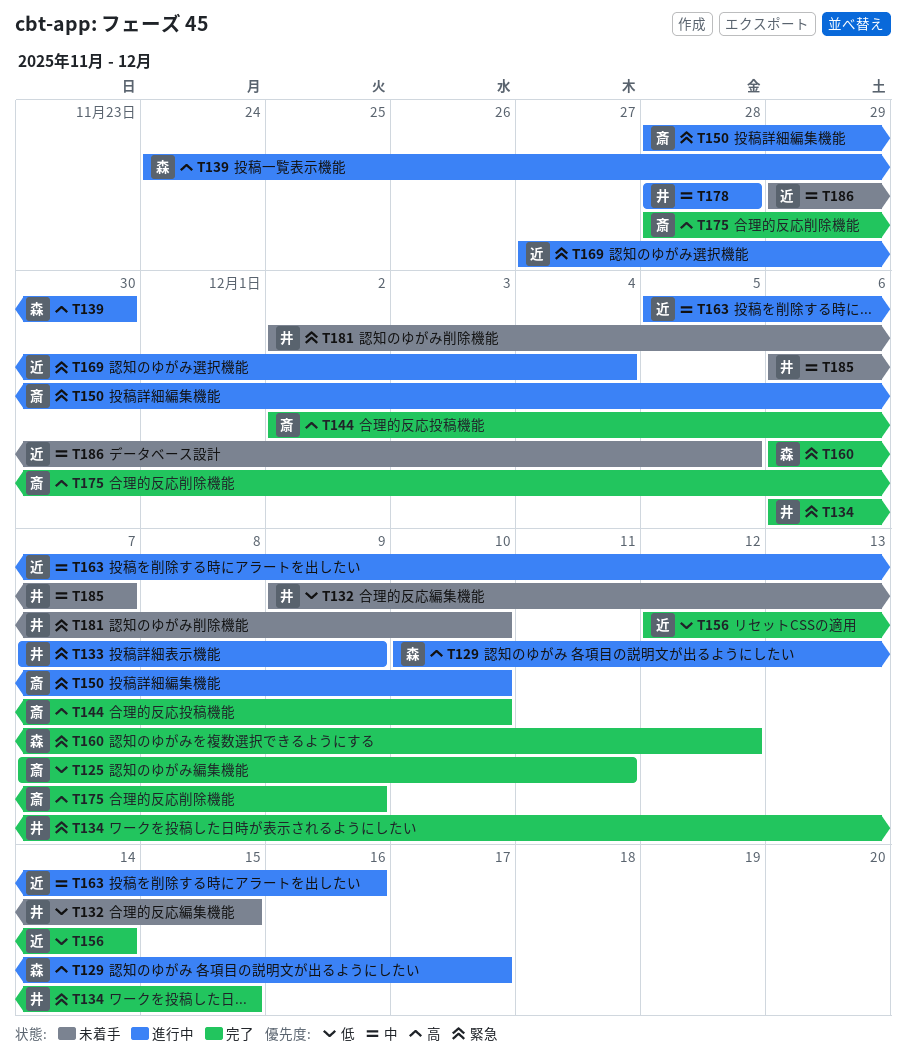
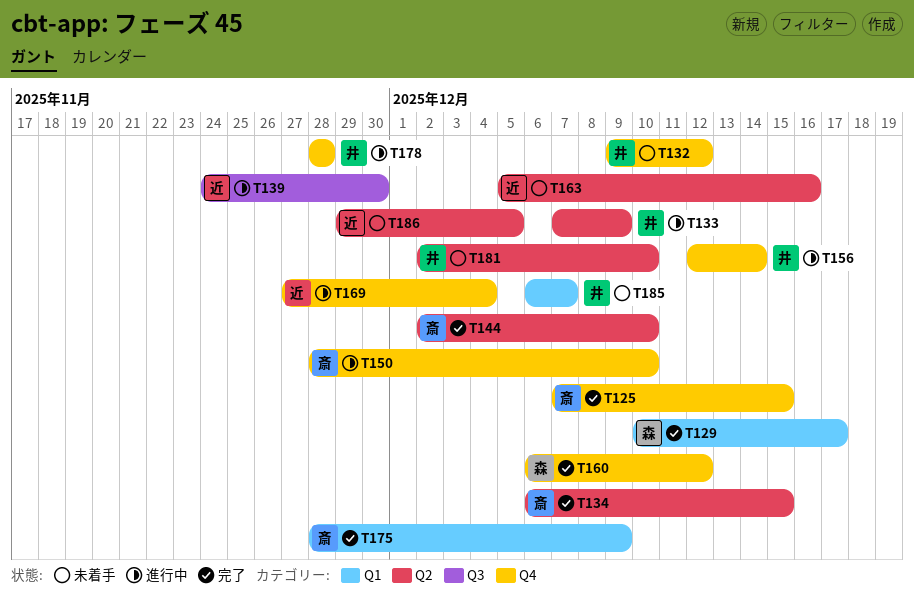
T125, due: Dec 11 -> Dec 15
T129, status: 進行中 -> 完了
T132, due: Dec 15 -> Dec 12
T134, owner: 井 -> 斎
T139, owner: 森 -> 近
T156, status: 完了 -> 進行中
T156, owner: 近 -> 井
T163, status: 進行中 -> 未着手

